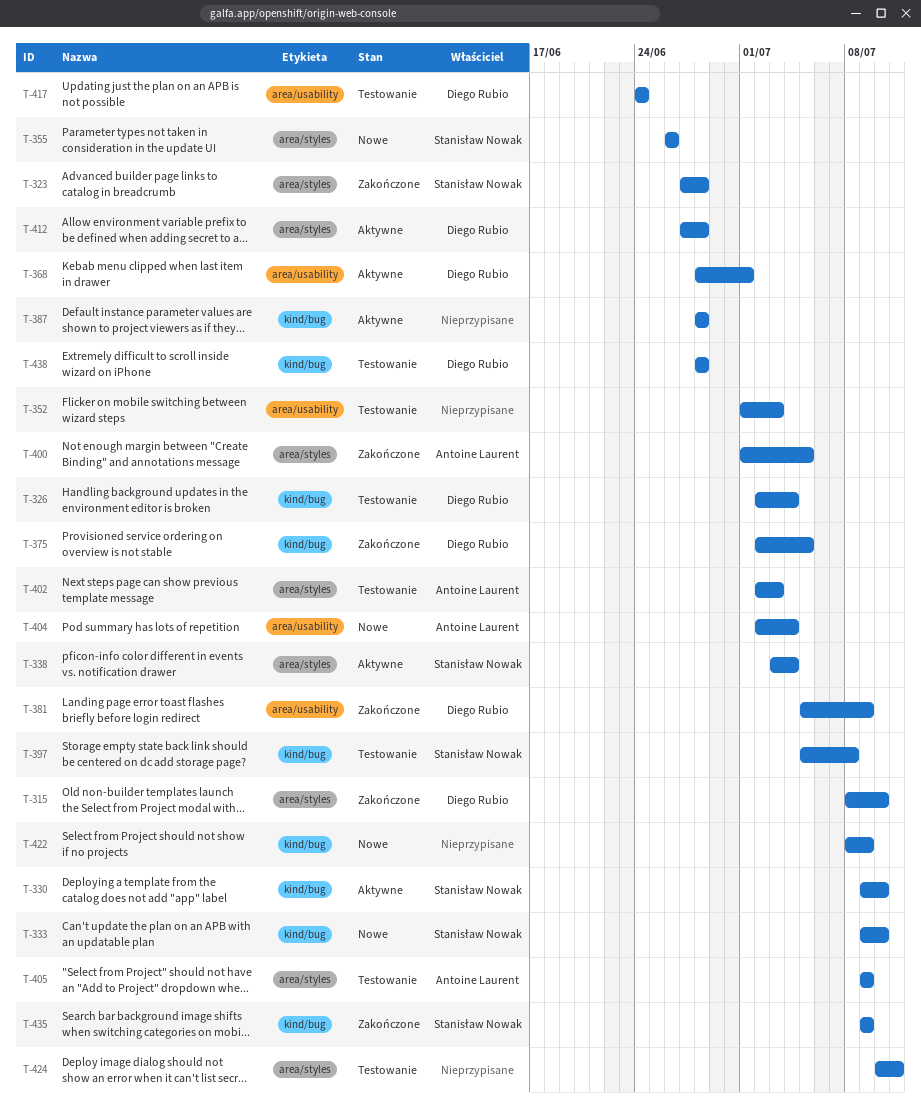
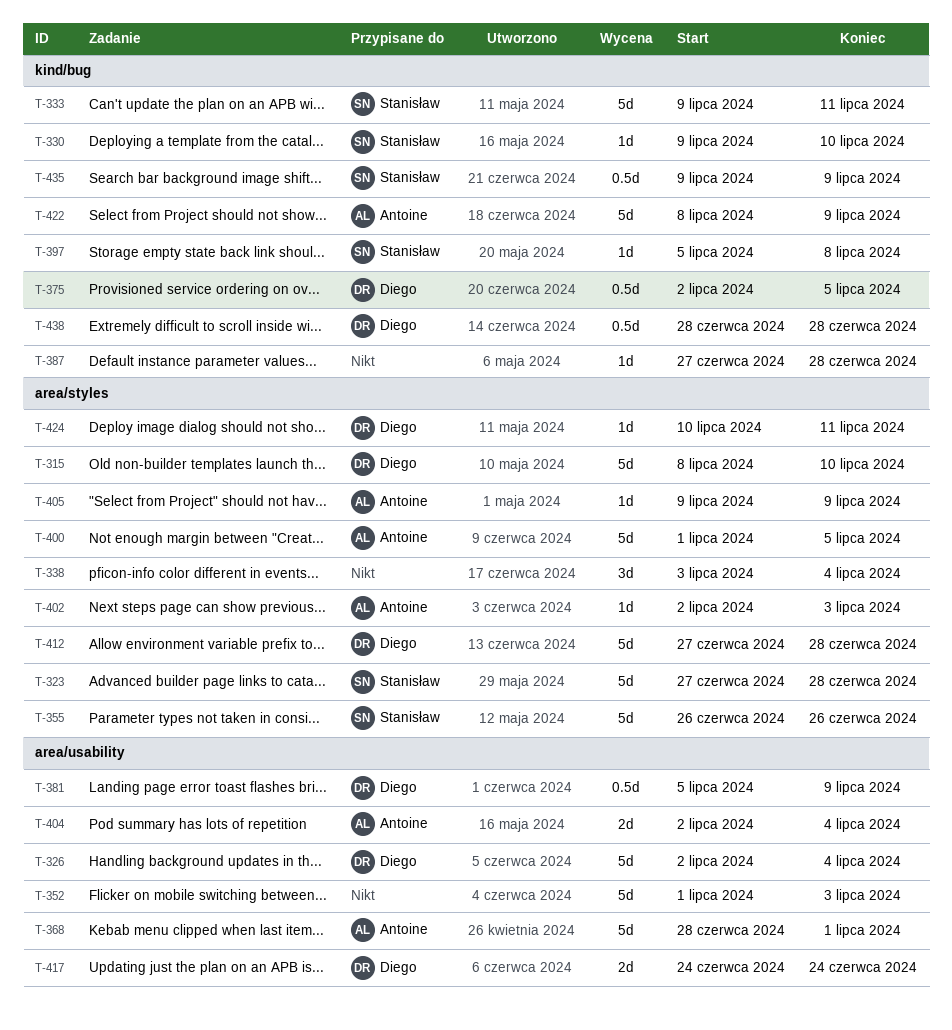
T-326, label: kind/bug -> area/usability
T-333, due: Jul 10 -> Jul 11
T-338, owner: Stanisław Nowak -> none
T-368, owner: Diego Rubio -> Antoine Laurent
T-387, start: Jun 28 -> Jun 27
T-422, owner: none -> Antoine Laurent
T-424, owner: none -> Diego Rubio

